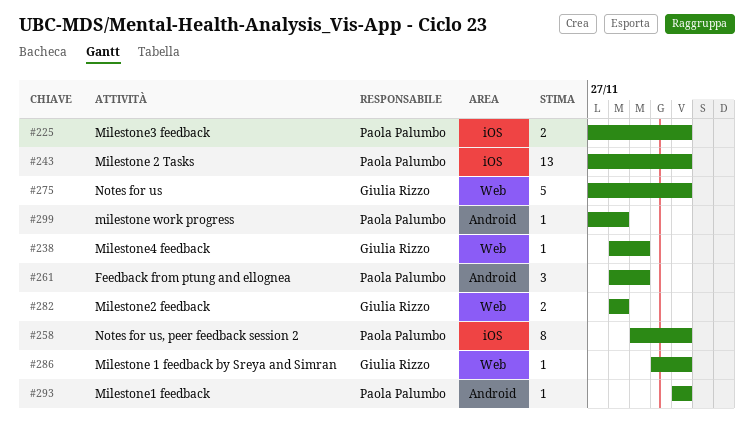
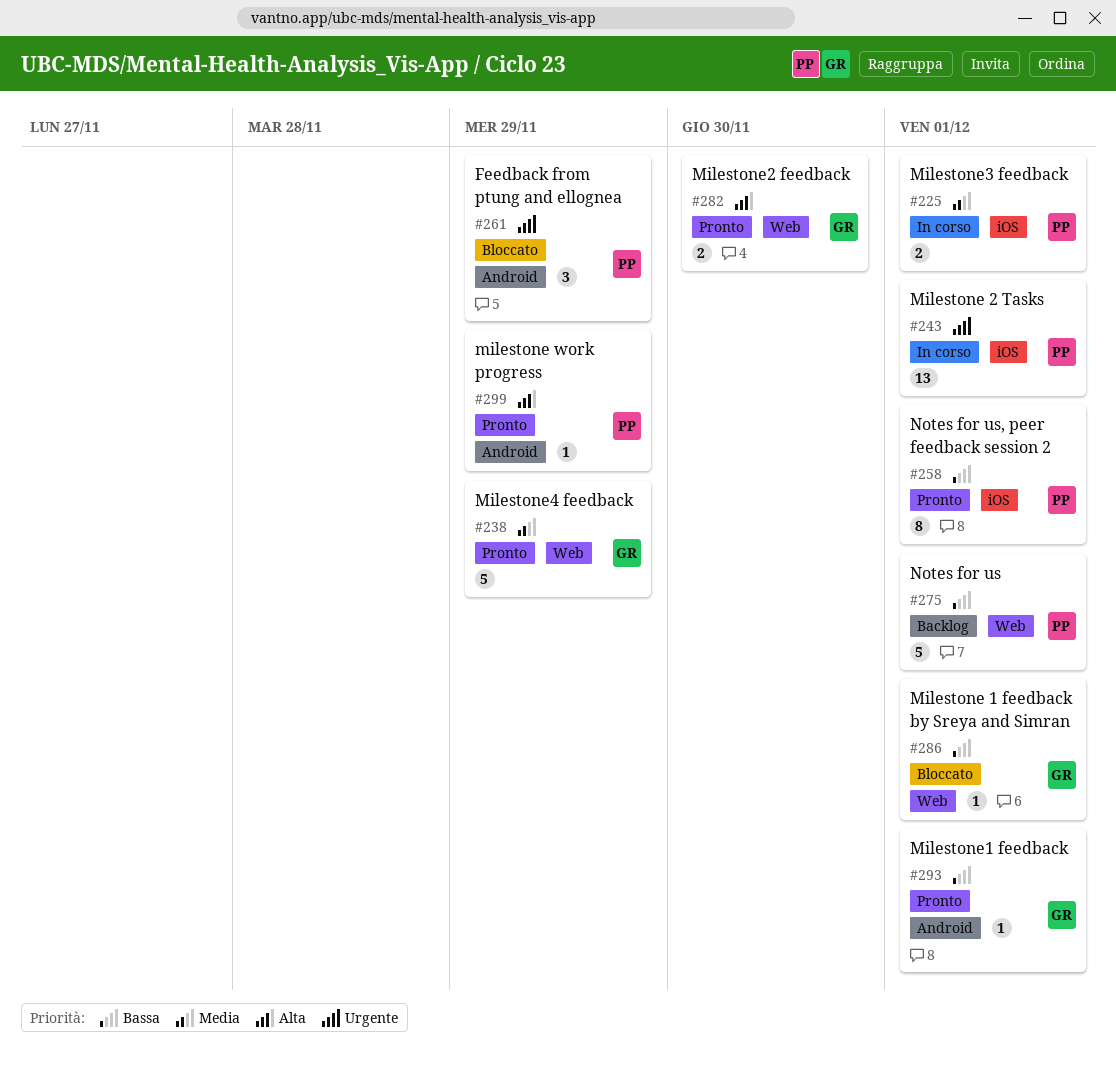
#238, estimate: 1 -> 5
#275, owner: Giulia Rizzo -> Paola Palumbo
#282, due: Nov 28 -> Nov 30
#293, owner: Paola Palumbo -> Giulia Rizzo
#299, due: Nov 28 -> Nov 29

